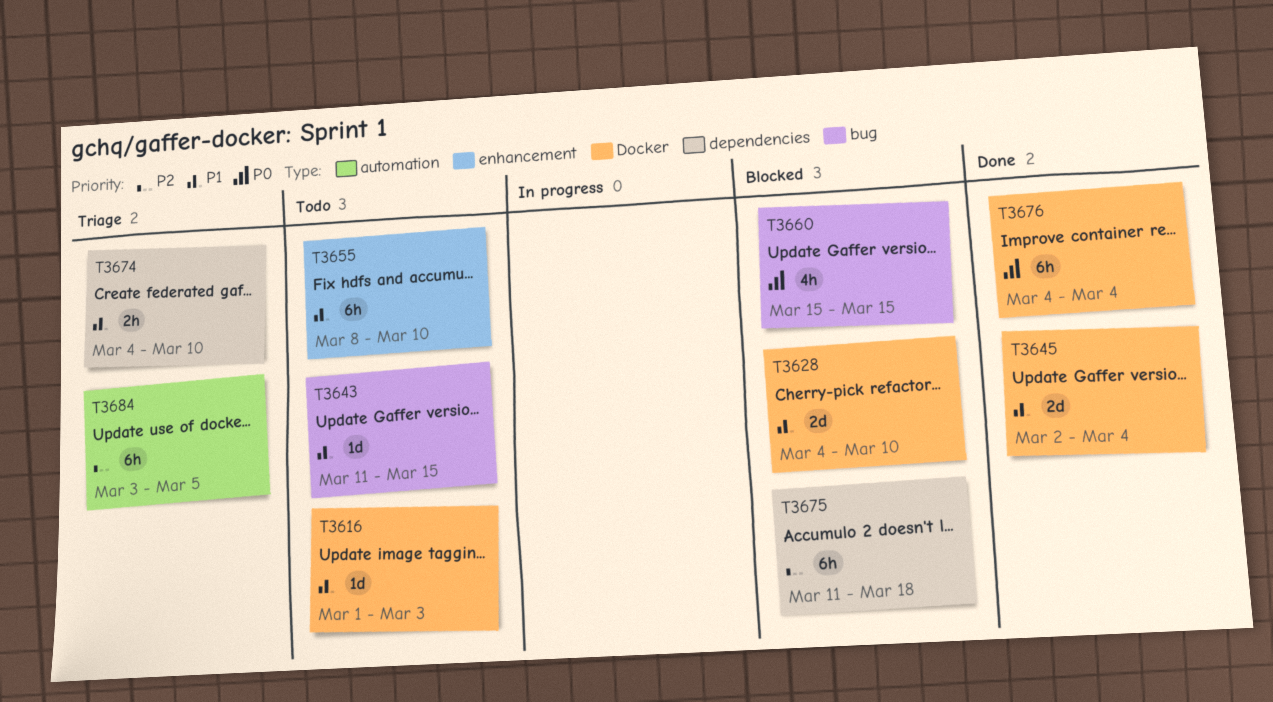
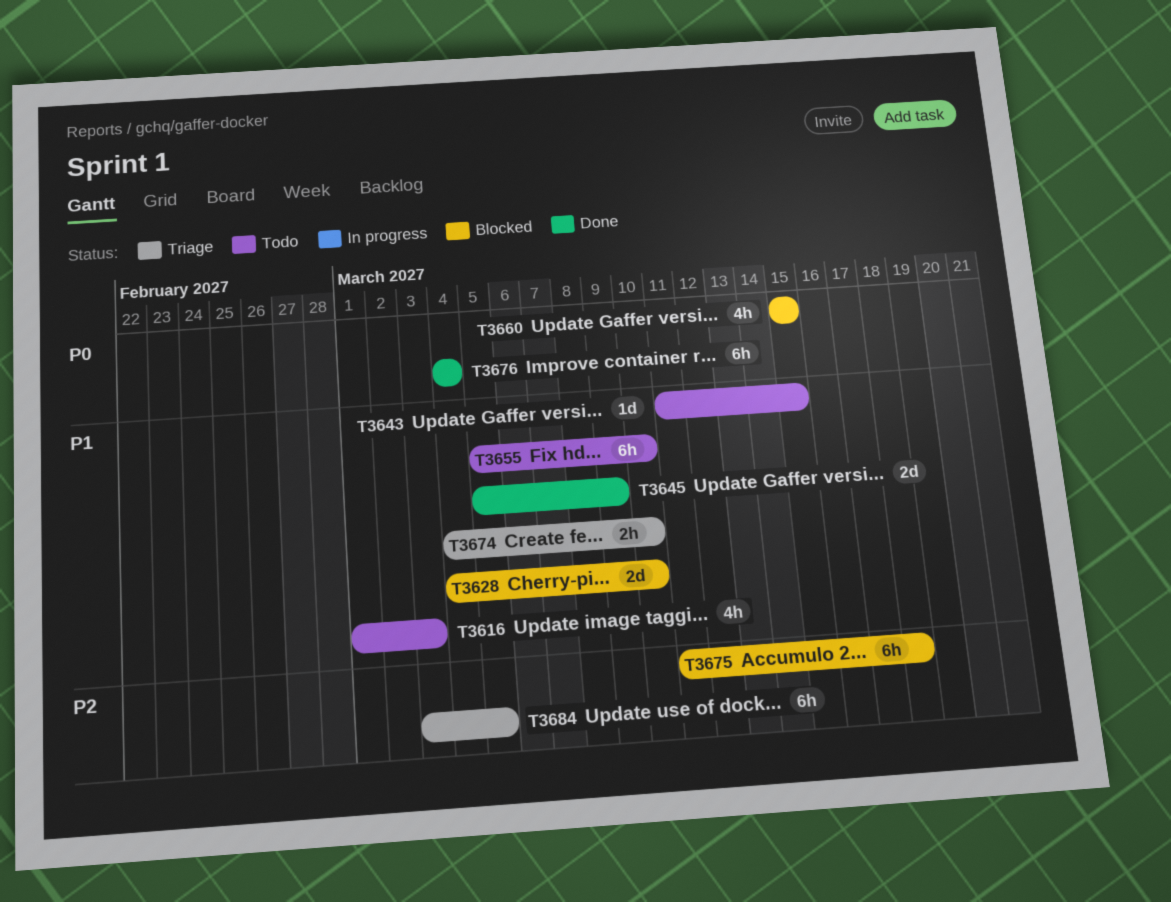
T3616, estimate: 1d -> 4h
T3645, start: Mar 2 -> Mar 5
T3645, due: Mar 4 -> Mar 9
T3655, start: Mar 8 -> Mar 5

